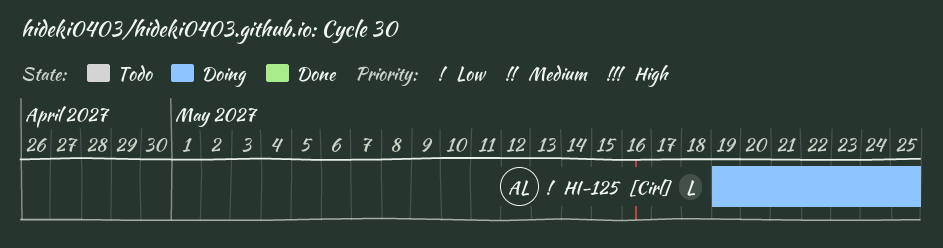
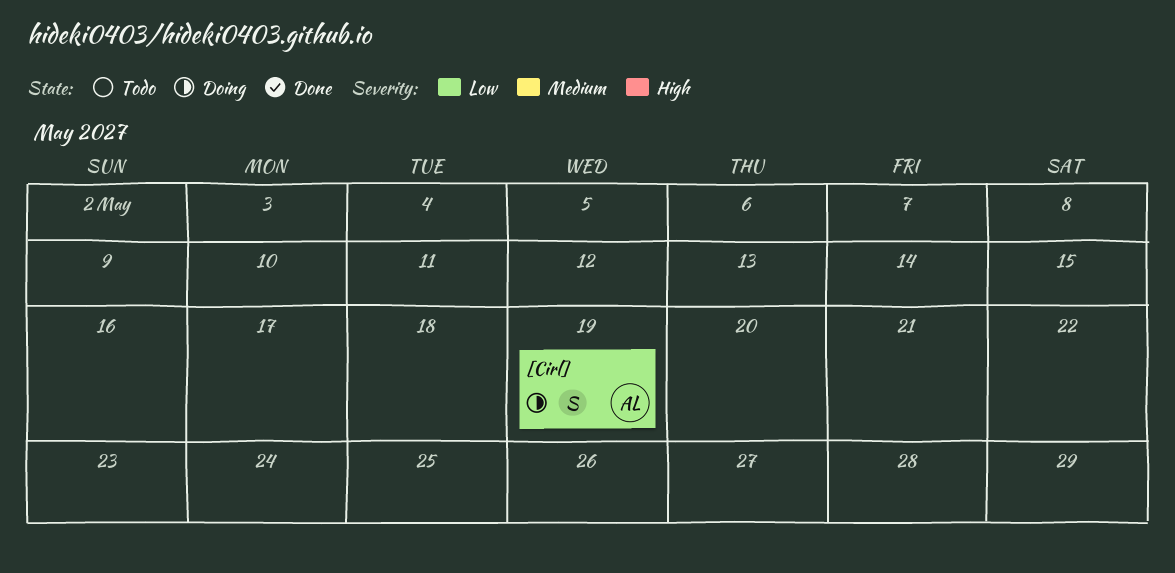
[Cirl], estimate: L -> S
[Cirl], due: May 25 -> May 19

